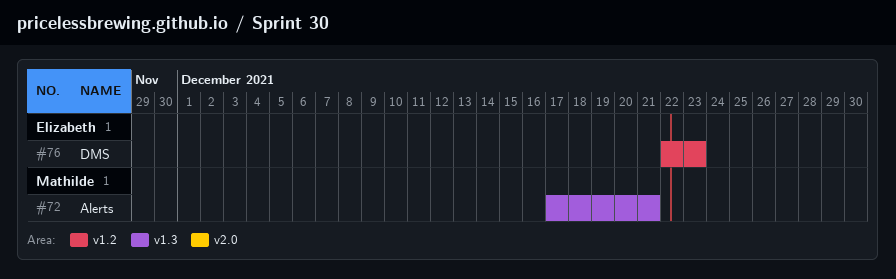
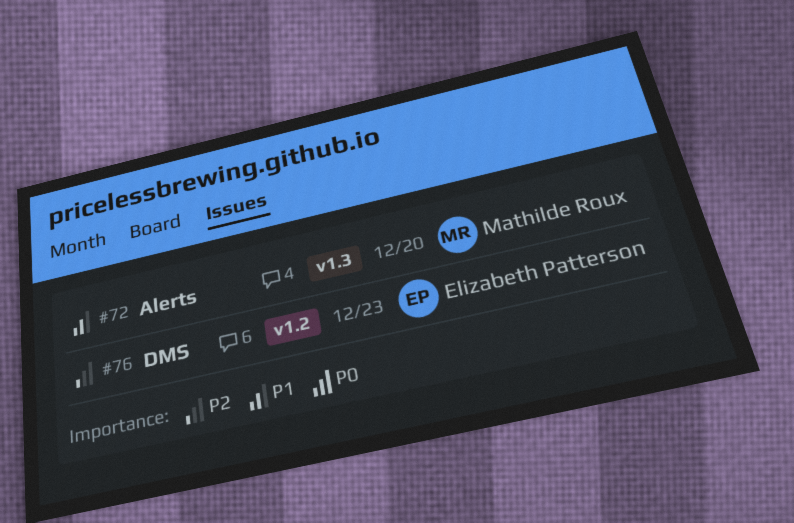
#72, due: Dec 21 -> Dec 20

